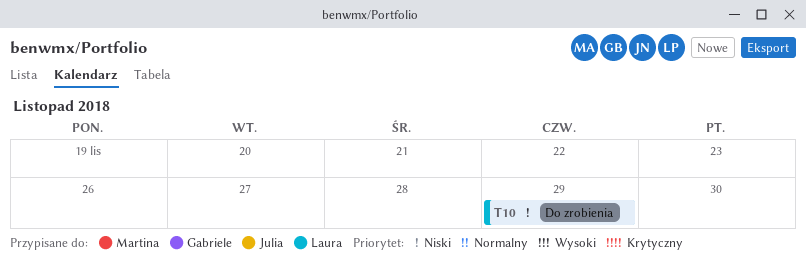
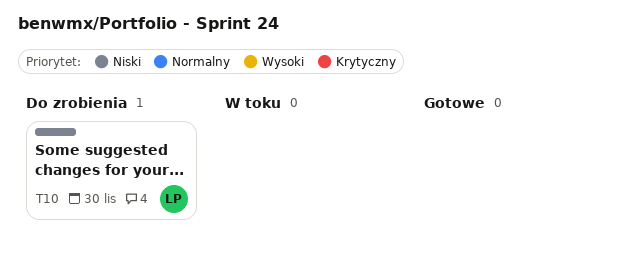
T10, due: Nov 29 -> Nov 30

